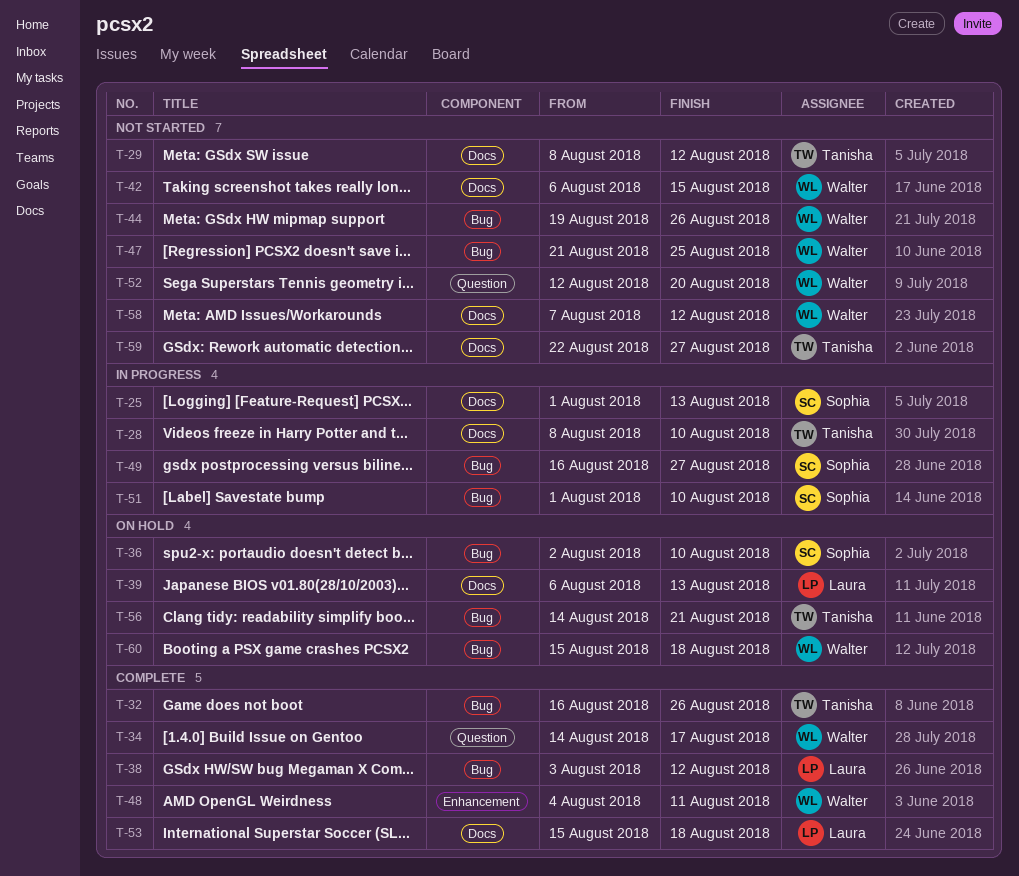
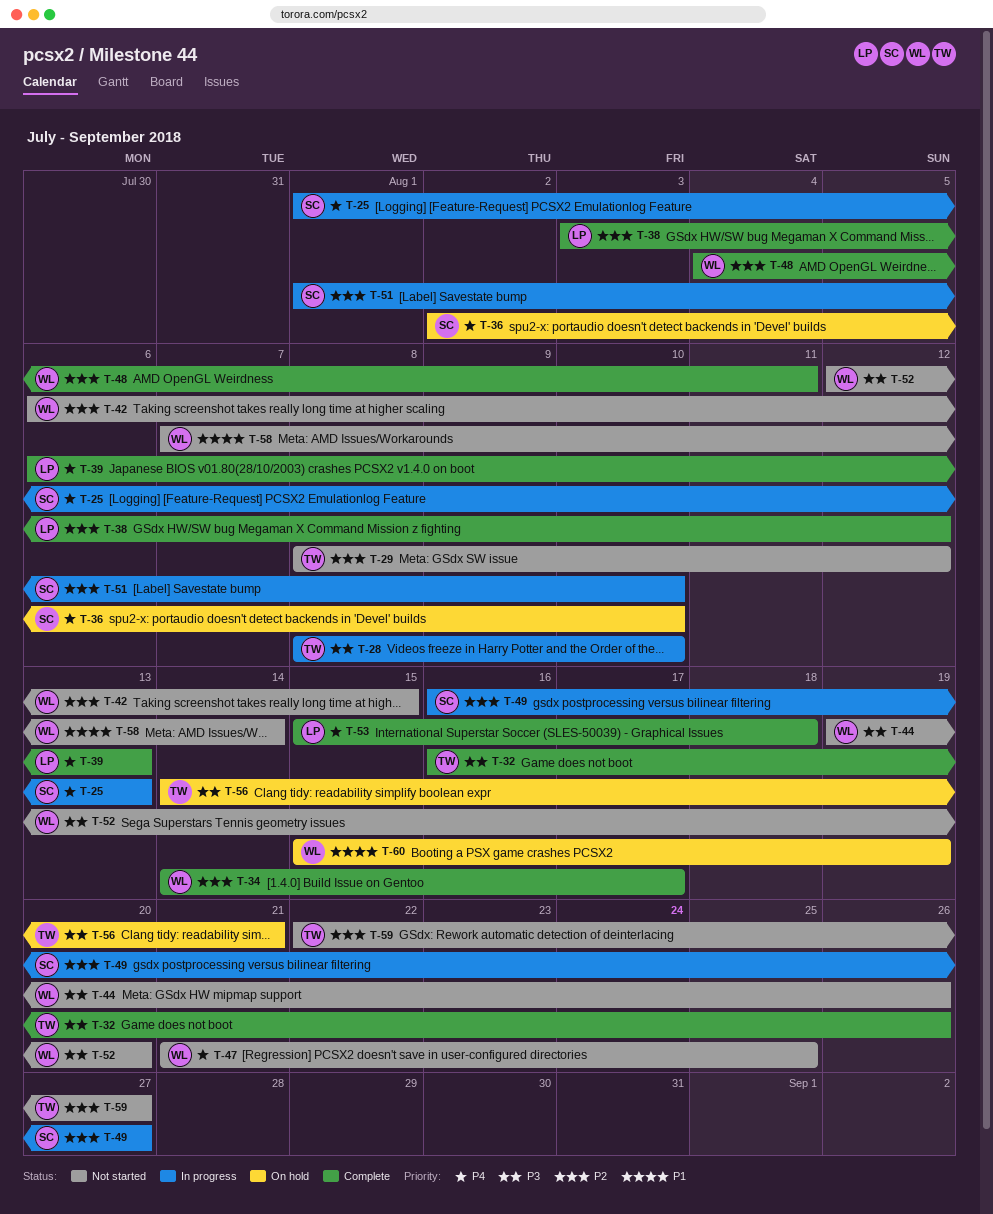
T-39, status: On hold -> Complete
T-58, due: Aug 12 -> Aug 14
T-60, due: Aug 18 -> Aug 19

